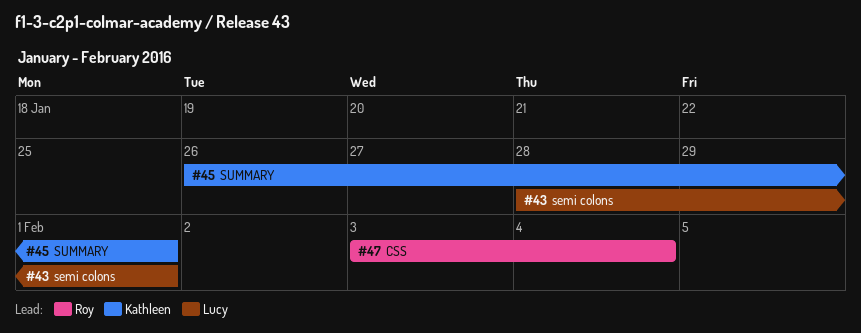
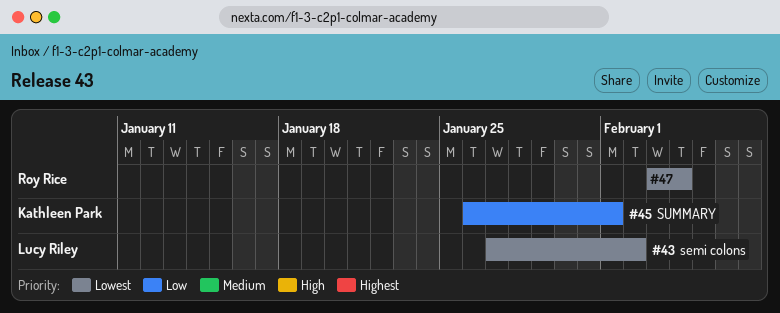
#43, start: Jan 28 -> Jan 27
#43, due: Feb 1 -> Feb 2

